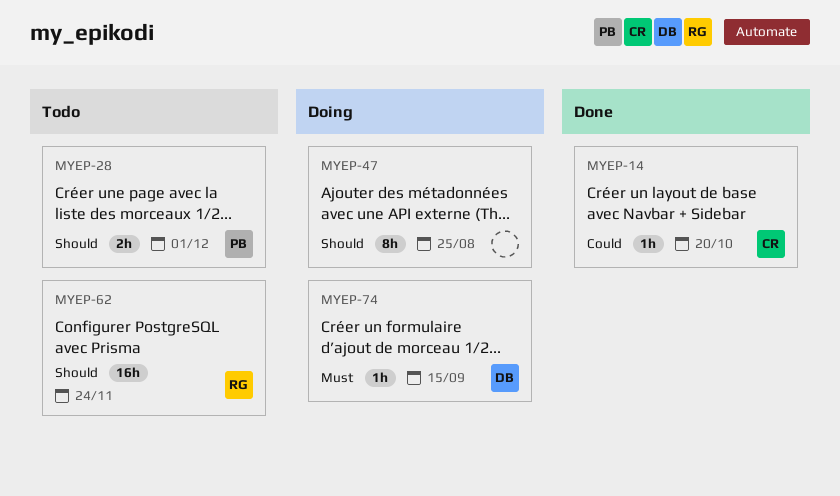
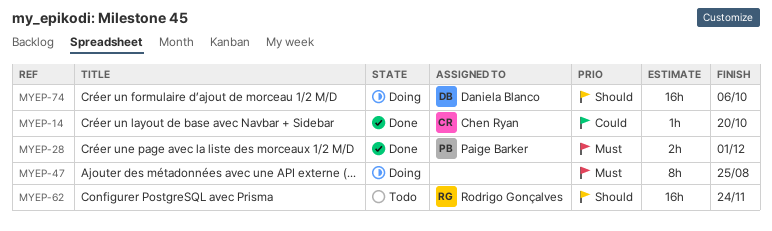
MYEP-28, status: Todo -> Done
MYEP-28, priority: Should -> Must
MYEP-47, priority: Should -> Must
MYEP-74, priority: Must -> Should
MYEP-74, estimate: 1h -> 16h
MYEP-74, due: Sep 15 -> Oct 6

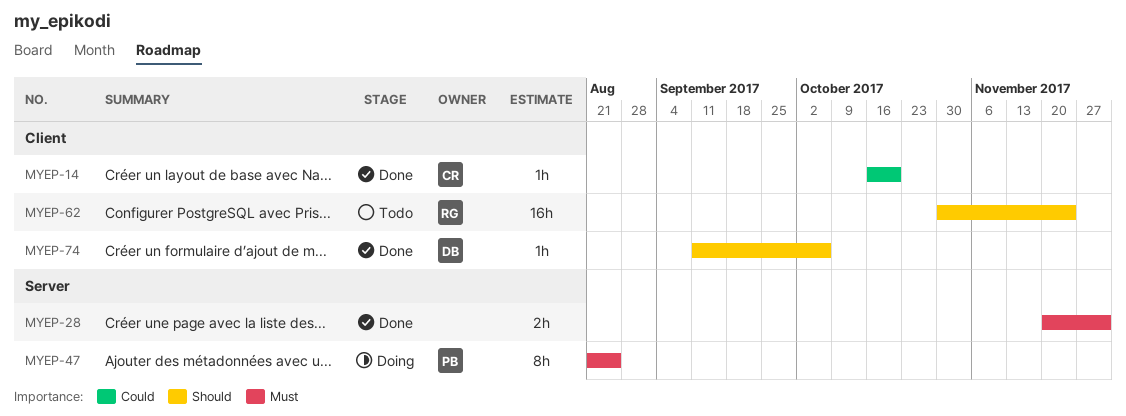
MYEP-28, owner: Paige Barker -> none
MYEP-47, owner: none -> Paige Barker
MYEP-74, status: Doing -> Done
MYEP-74, estimate: 16h -> 1h

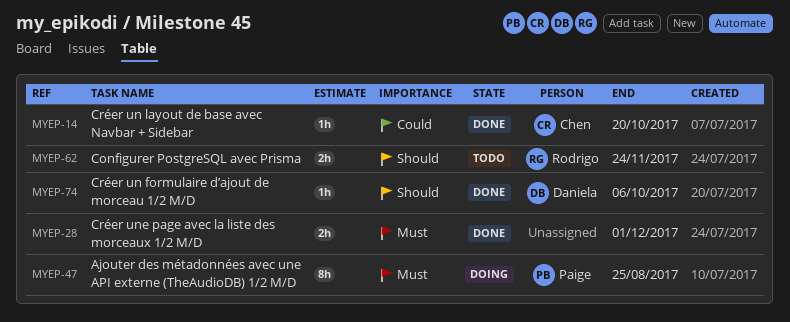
MYEP-62, estimate: 16h -> 2h

